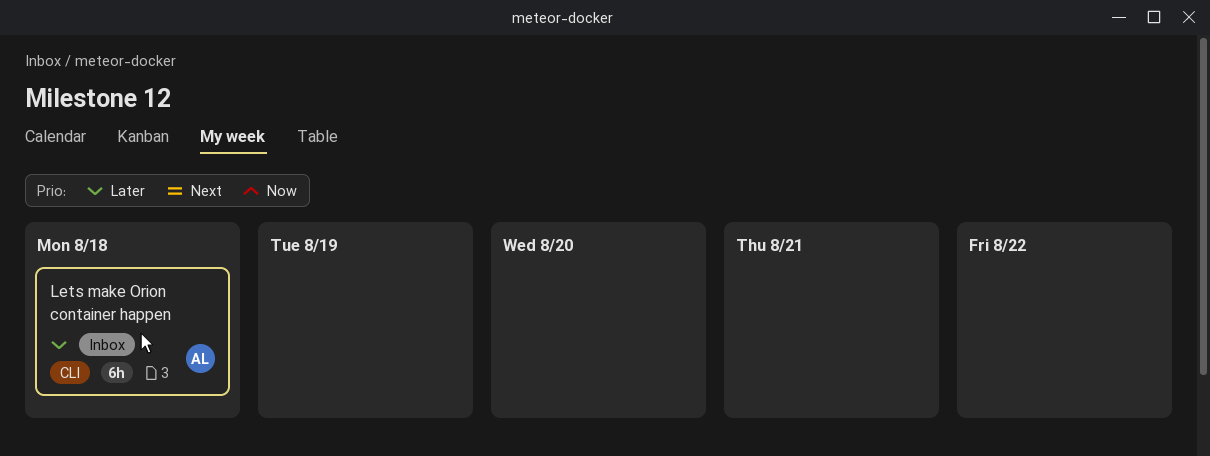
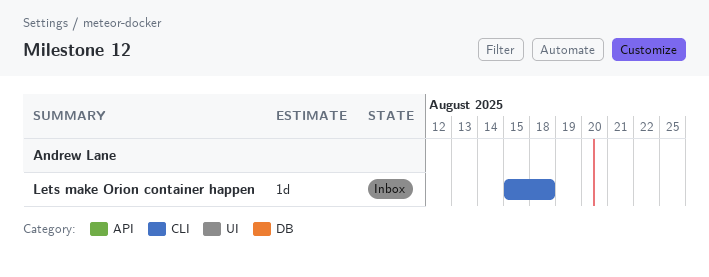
Lets make Orion container happen, estimate: 6h -> 1d

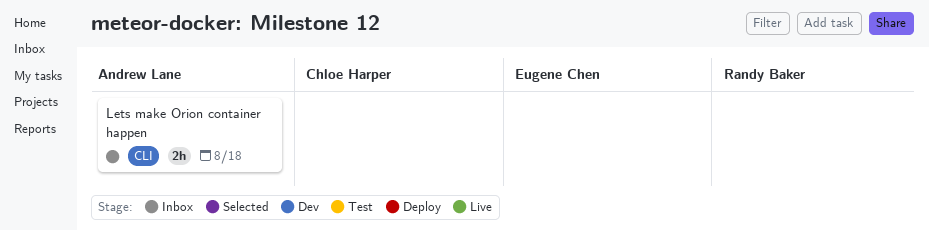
Lets make Orion container happen, estimate: 1d -> 2h

